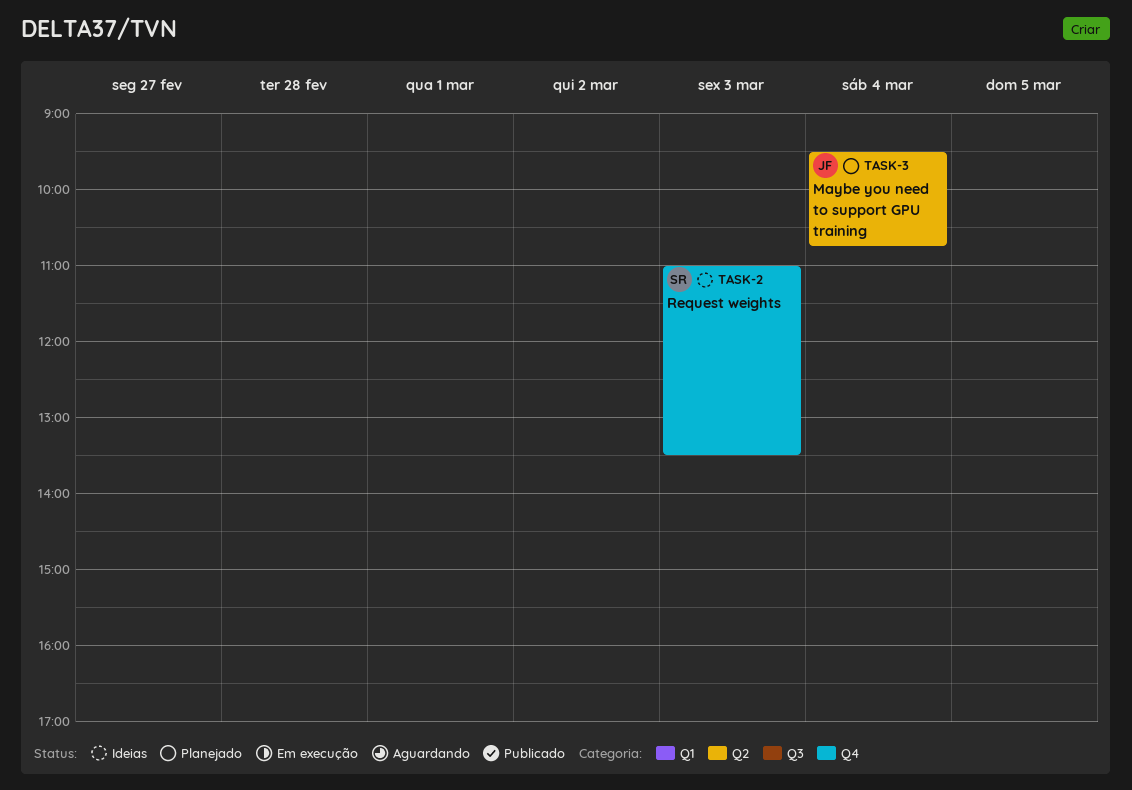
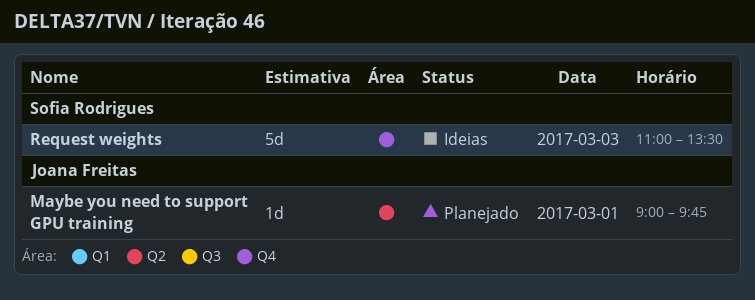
Maybe you need to support GPU training, day: Mar 4 -> Mar 1
Maybe you need to support GPU training, begins: 09:30 -> 09:00
Maybe you need to support GPU training, ends: 10:45 -> 09:45

